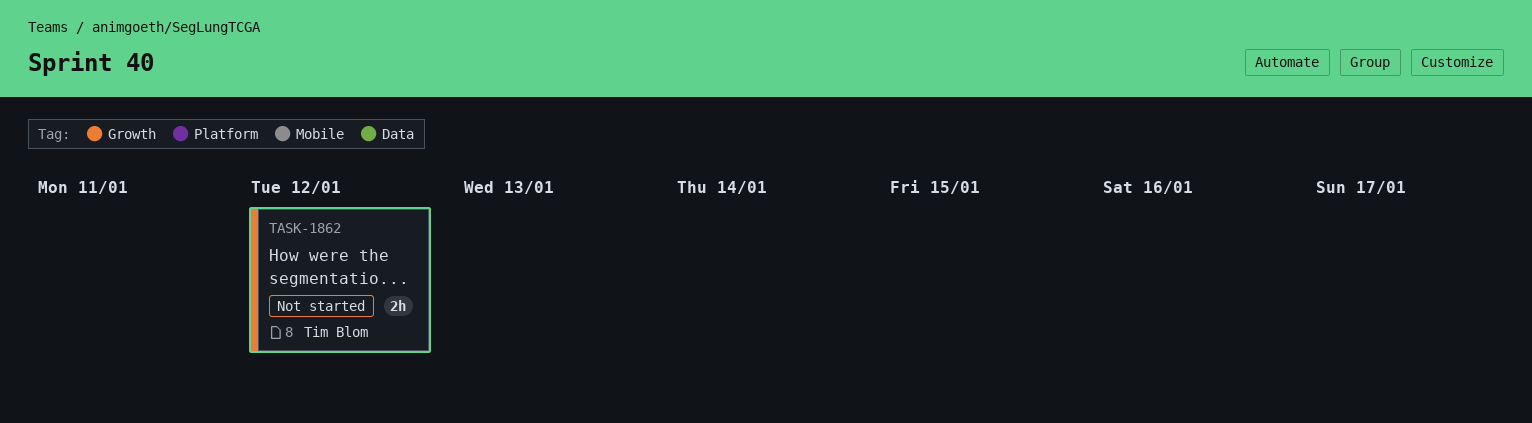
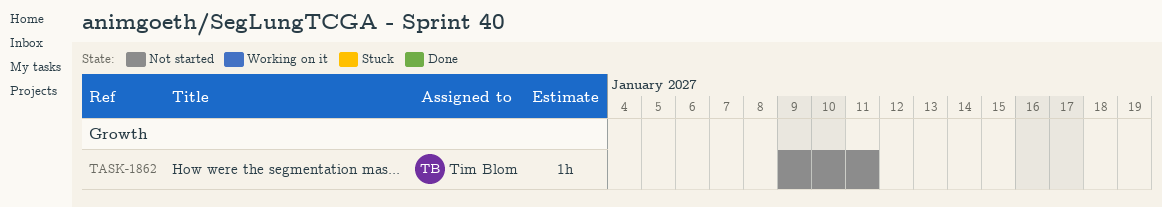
TASK-1862, estimate: 2h -> 1h
TASK-1862, due: Jan 12 -> Jan 11

